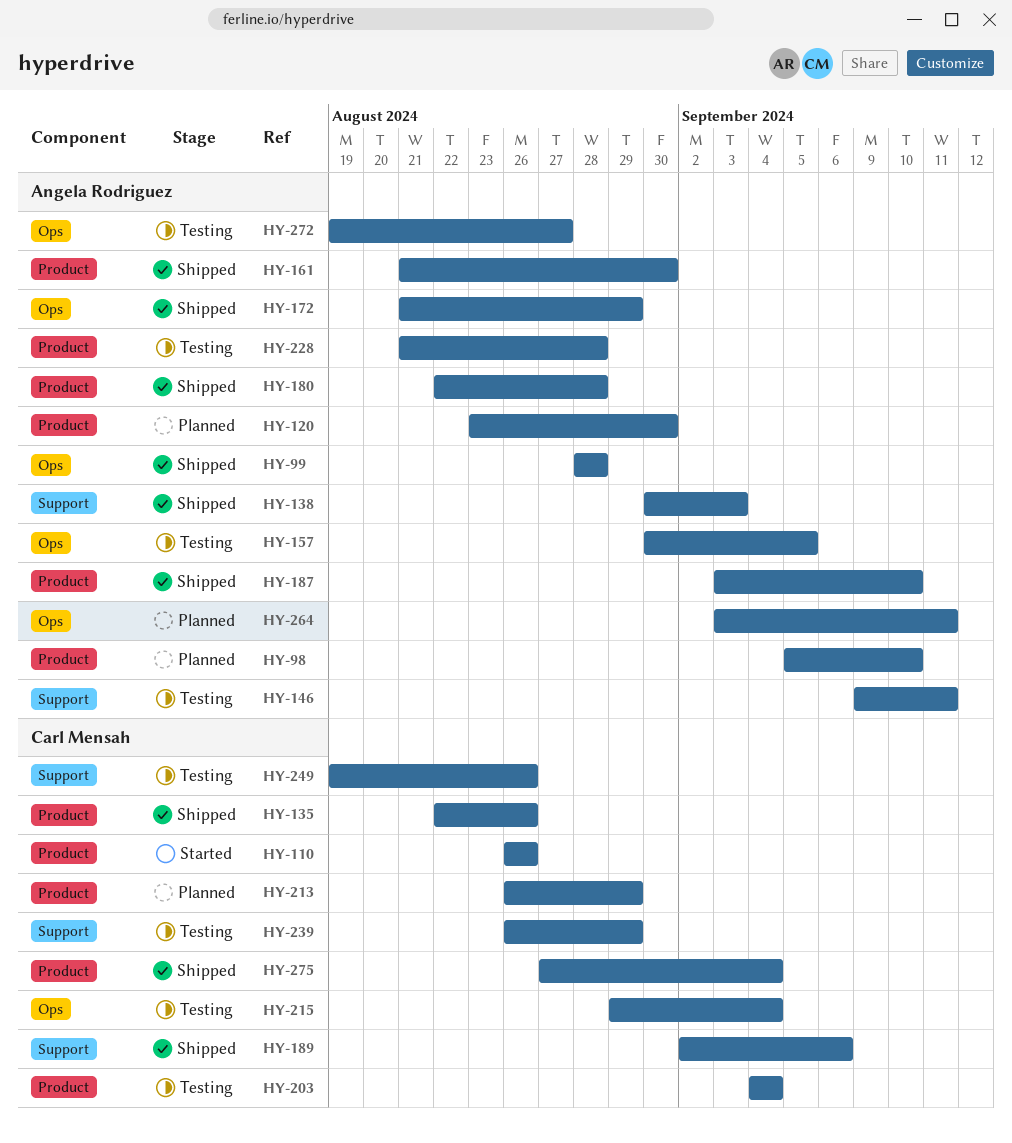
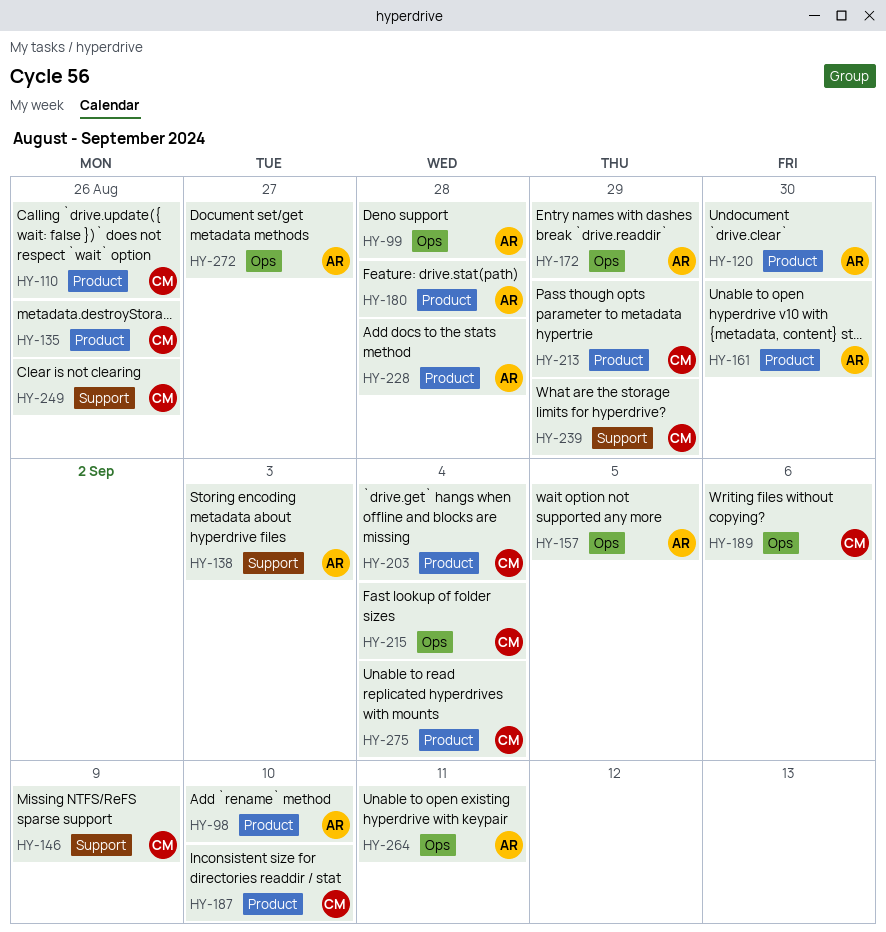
HY-146, owner: Angela Rodriguez -> Carl Mensah
HY-146, due: Sep 11 -> Sep 9
HY-187, owner: Angela Rodriguez -> Carl Mensah
HY-189, label: Support -> Ops

